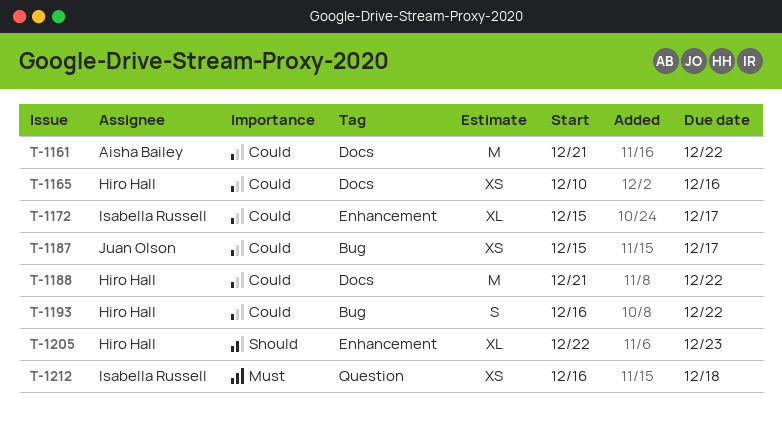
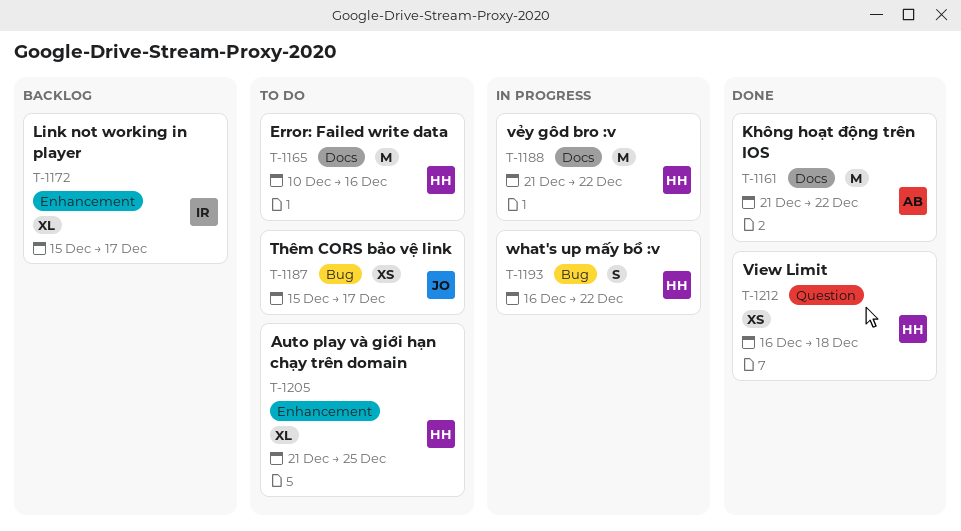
T-1165, estimate: XS -> M
T-1205, start: Dec 22 -> Dec 21
T-1205, due: Dec 23 -> Dec 25
T-1212, owner: Isabella Russell -> Hiro Hall

